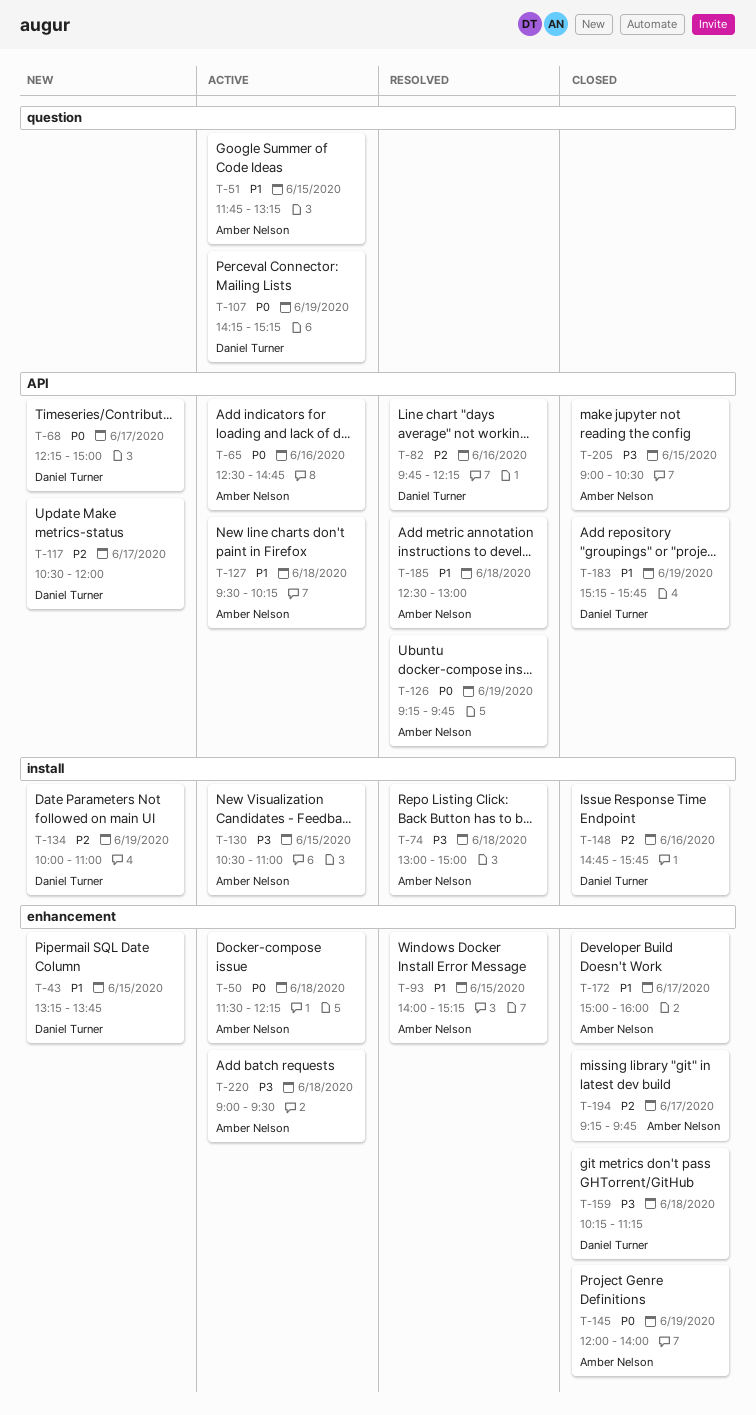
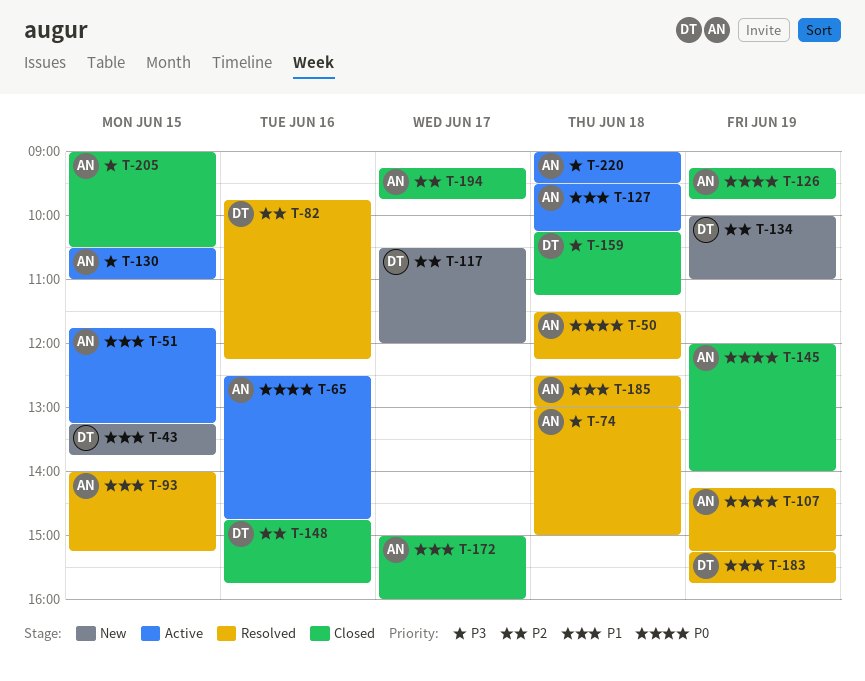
T-50, status: Active -> Resolved
T-68: present -> none
T-107, status: Active -> Resolved
T-107, owner: Daniel Turner -> Amber Nelson
T-126, status: Resolved -> Closed
T-183, status: Closed -> Resolved

